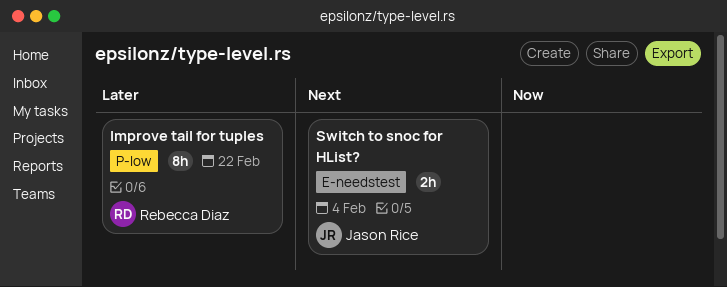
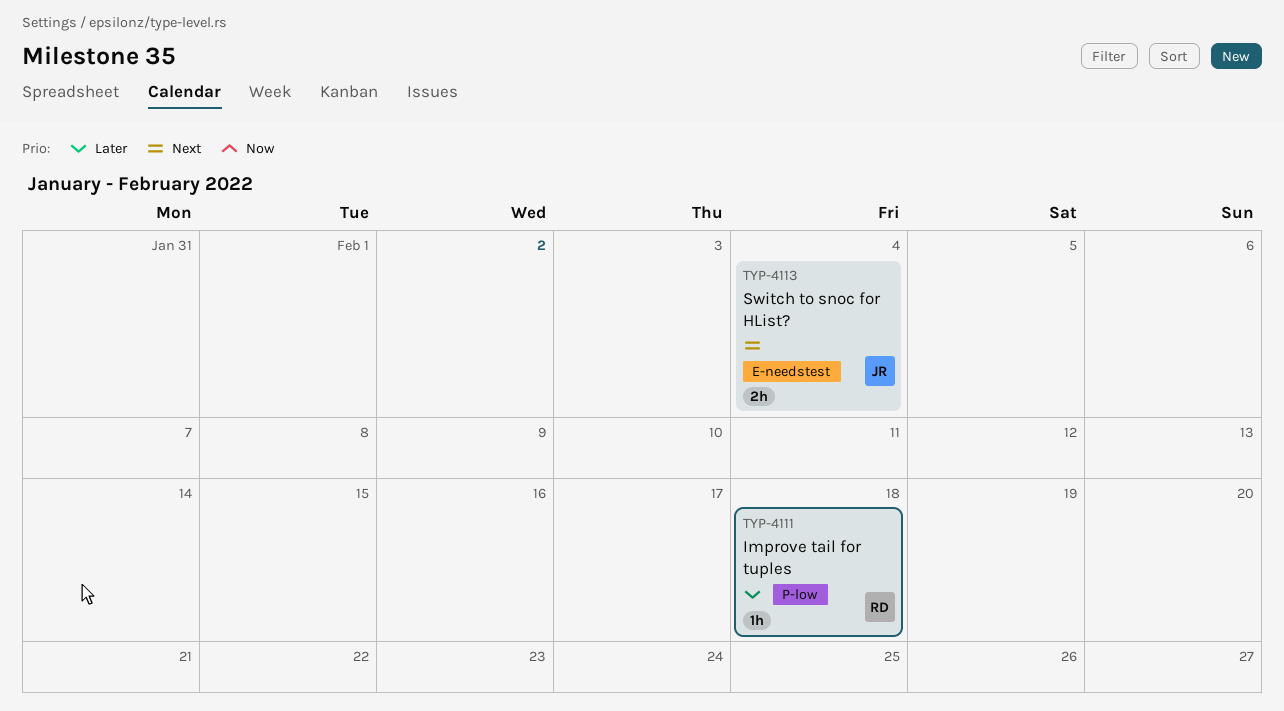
Improve tail for tuples, estimate: 8h -> 1h
Improve tail for tuples, due: Feb 22 -> Feb 18

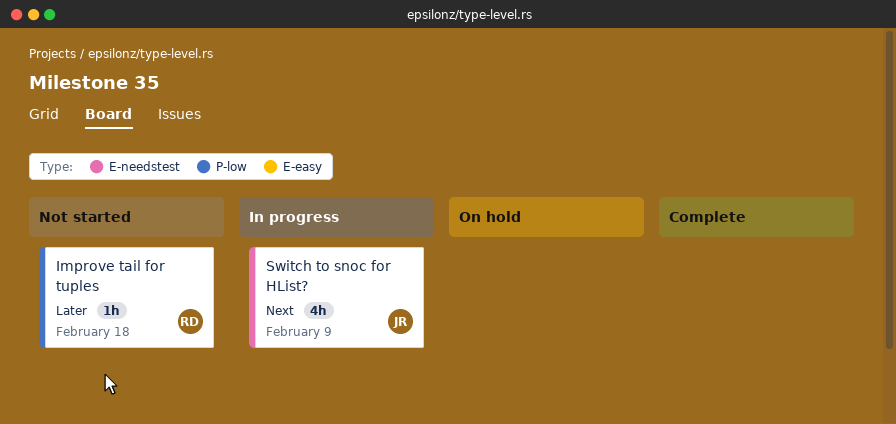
Switch to snoc for HList?, estimate: 2h -> 4h
Switch to snoc for HList?, due: Feb 4 -> Feb 9

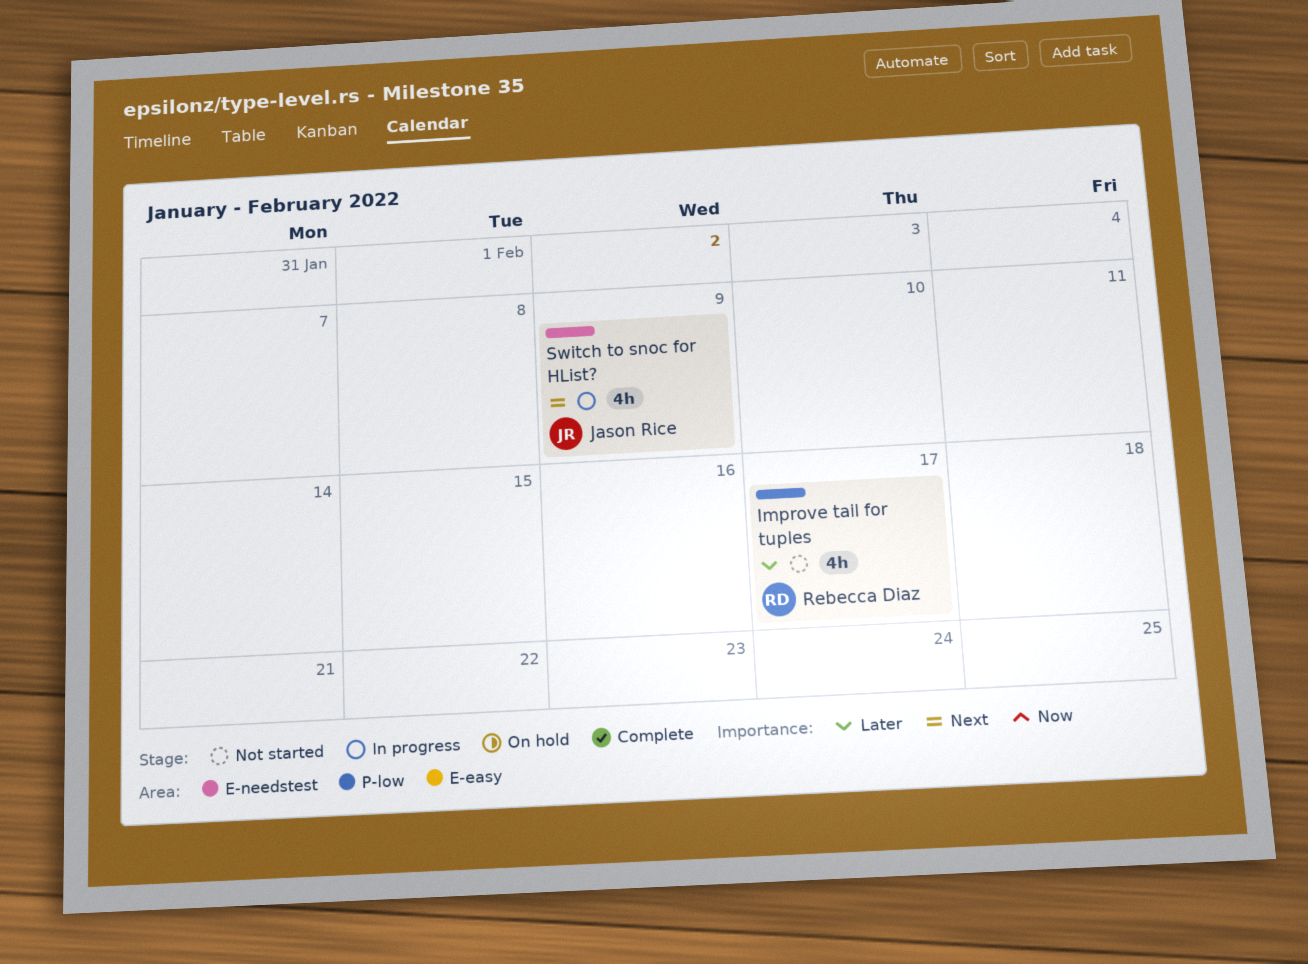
Improve tail for tuples, estimate: 1h -> 4h
Improve tail for tuples, due: Feb 18 -> Feb 17

